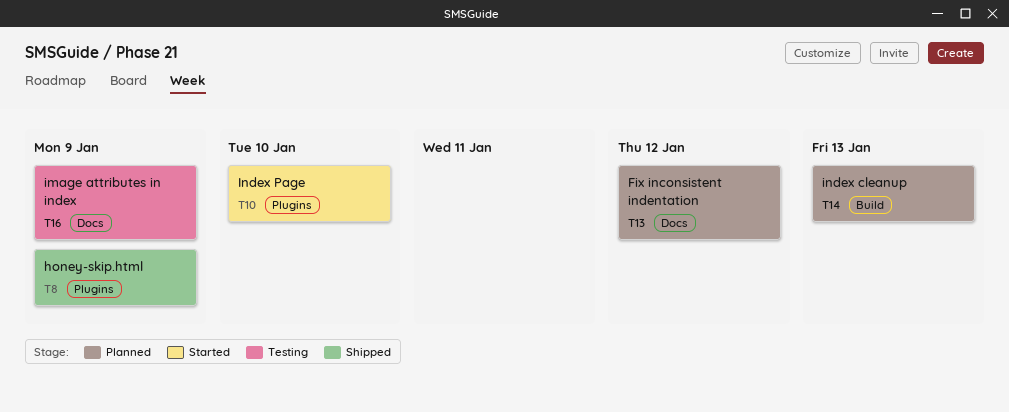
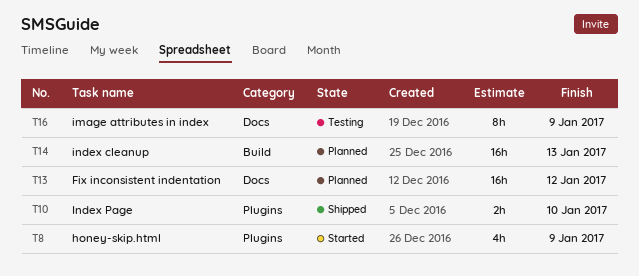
T8, status: Shipped -> Started
T10, status: Started -> Shipped

